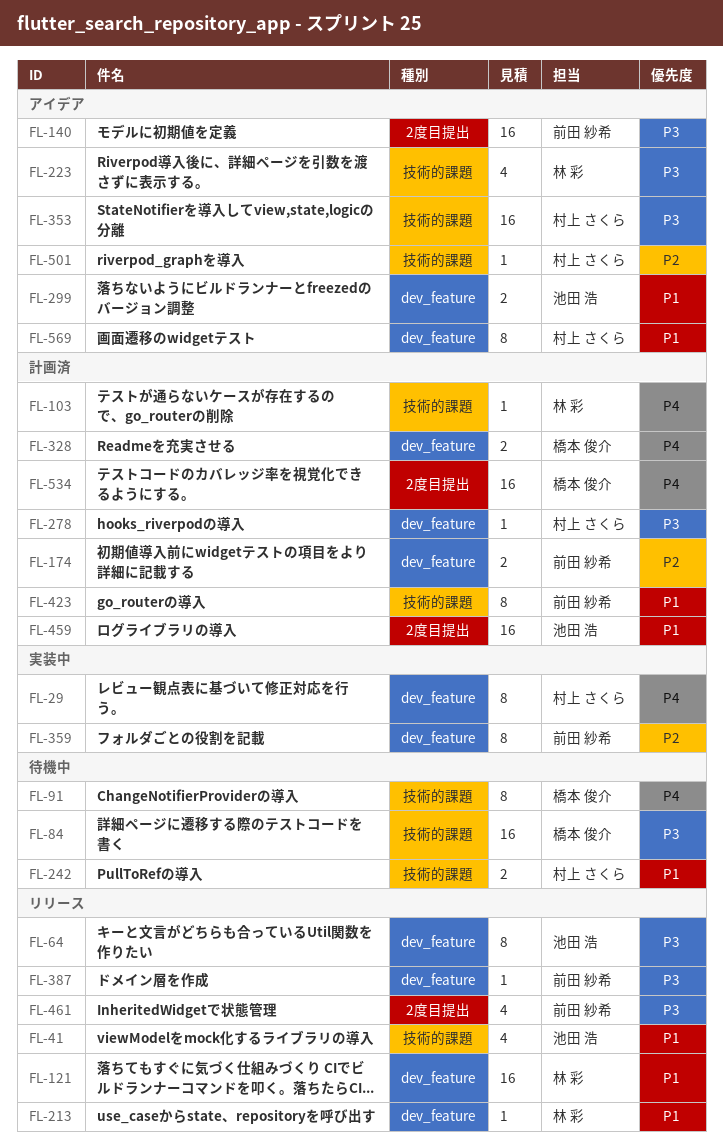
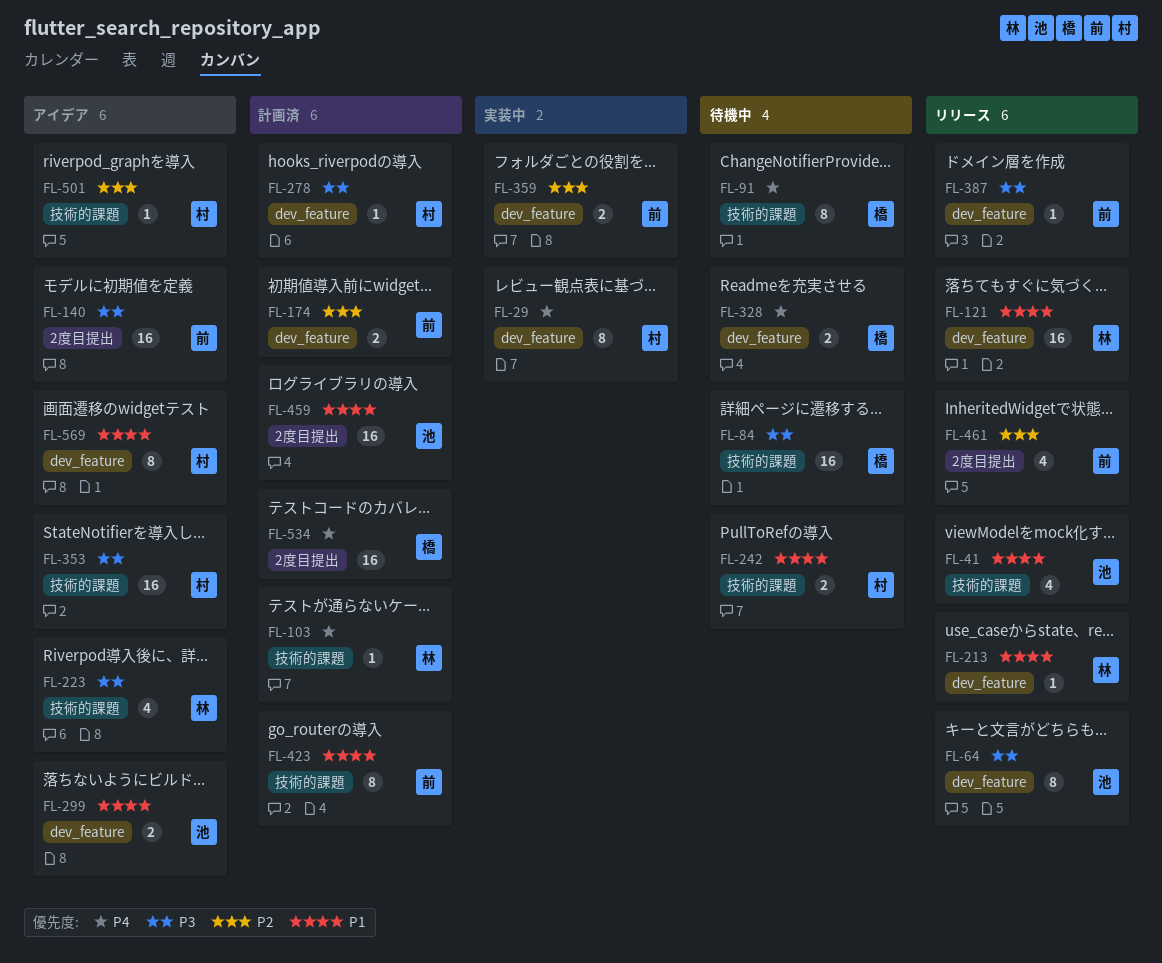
FL-328, status: 計画済 -> 待機中
FL-359, estimate: 8 -> 2
FL-461, priority: P3 -> P2

